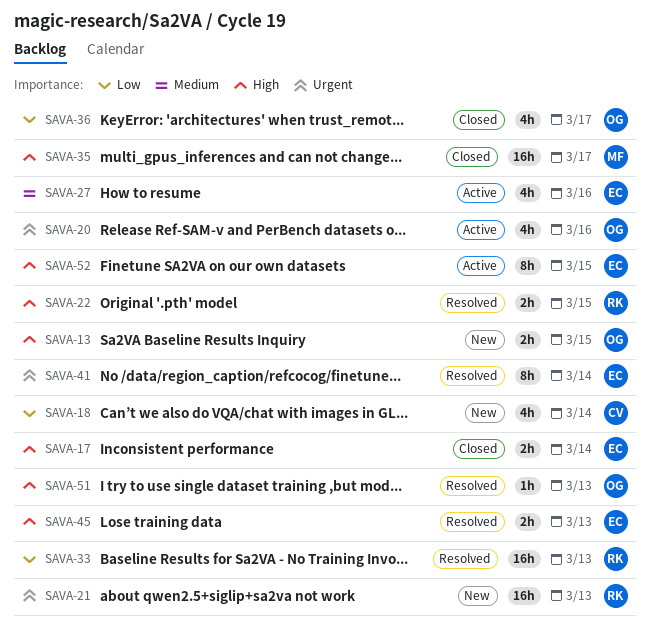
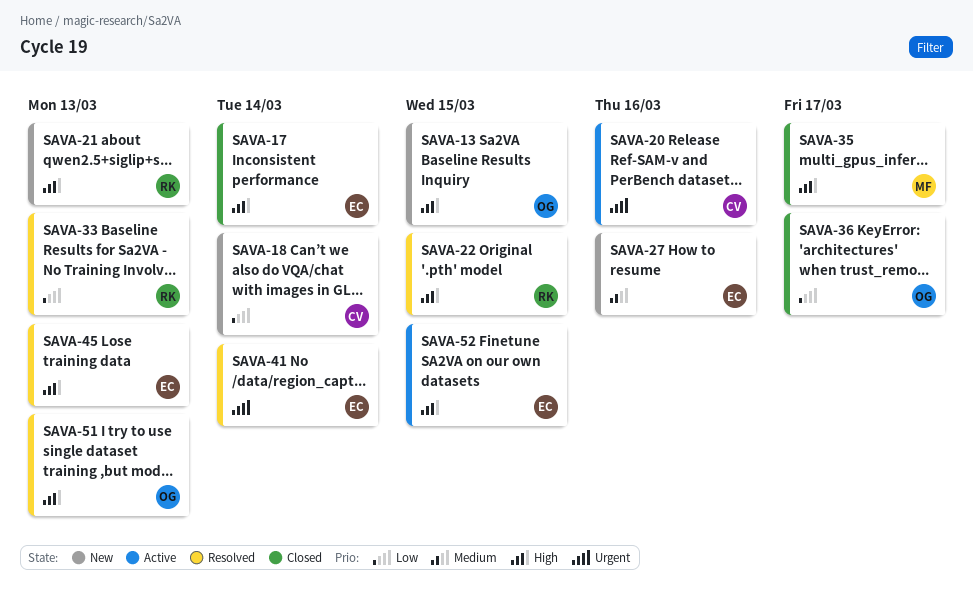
SAVA-20, owner: OG -> CV
SAVA-21, priority: Urgent -> High
SAVA-27, status: Active -> New

